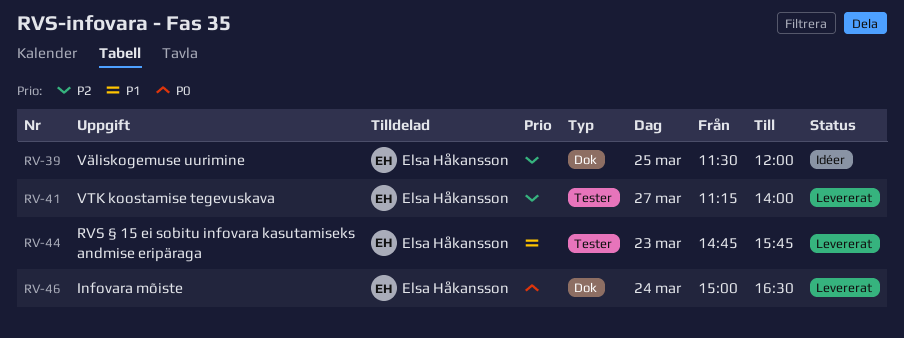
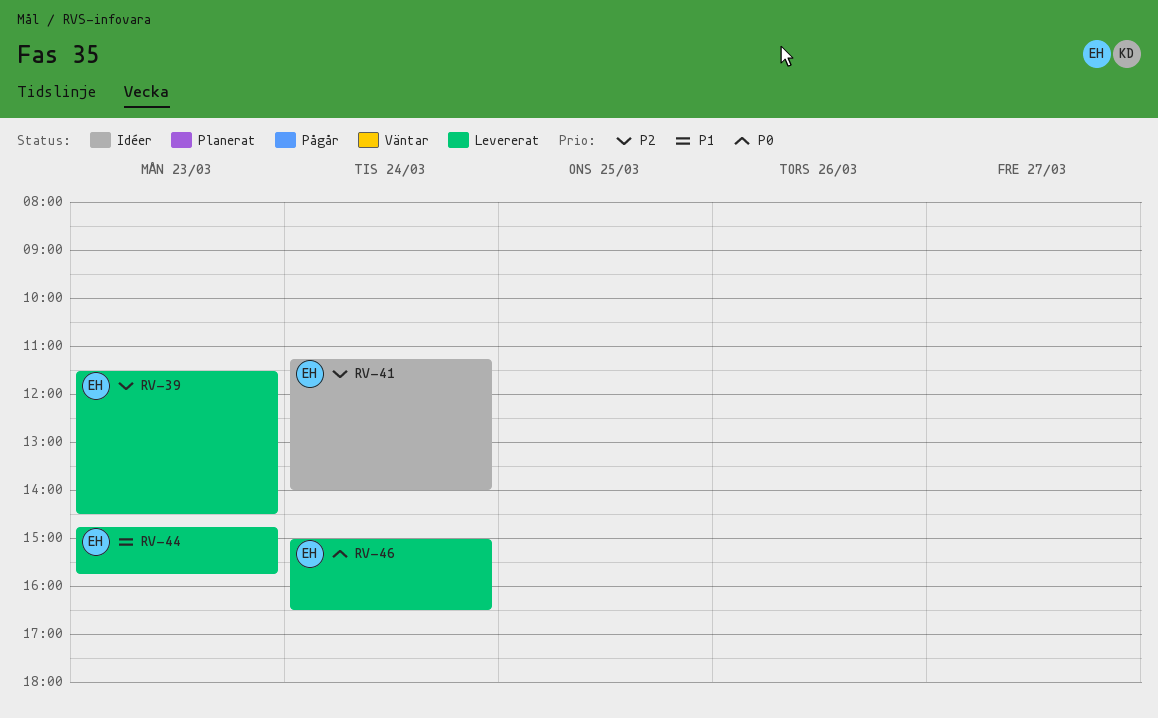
RV-39, status: Idéer -> Levererat
RV-39, day: Mar 25 -> Mar 23
RV-39, ends: 12:00 -> 14:30
RV-41, status: Levererat -> Idéer
RV-41, day: Mar 27 -> Mar 24

